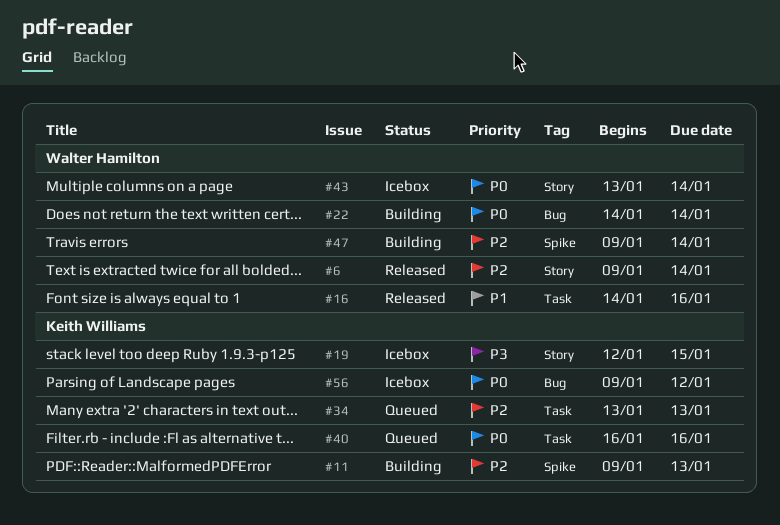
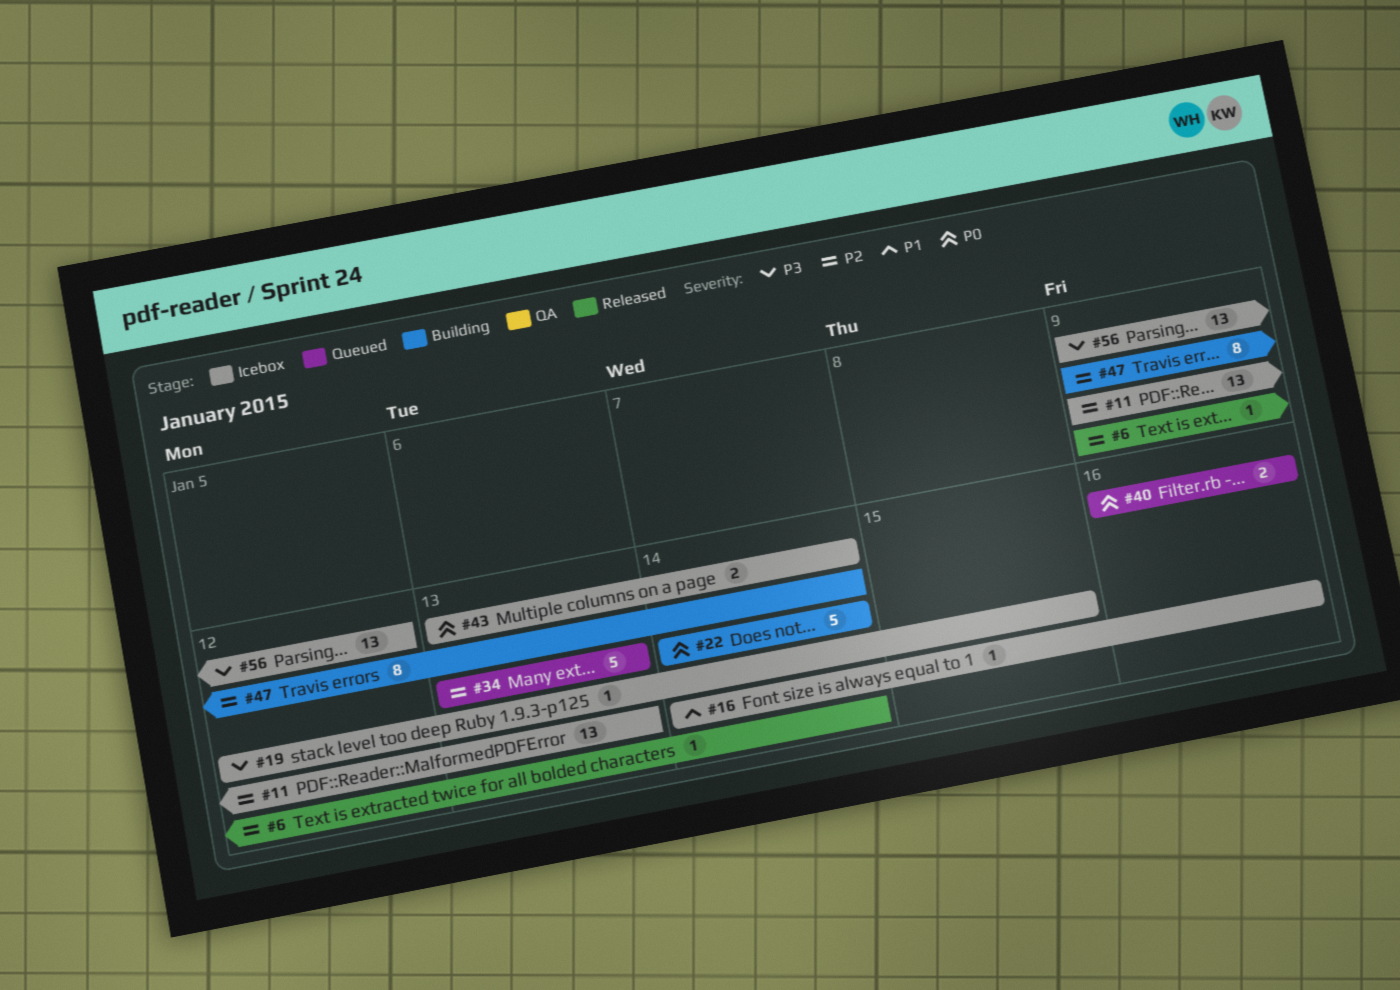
#11, status: Building -> Icebox
#16, status: Released -> Icebox
#56, priority: P0 -> P3

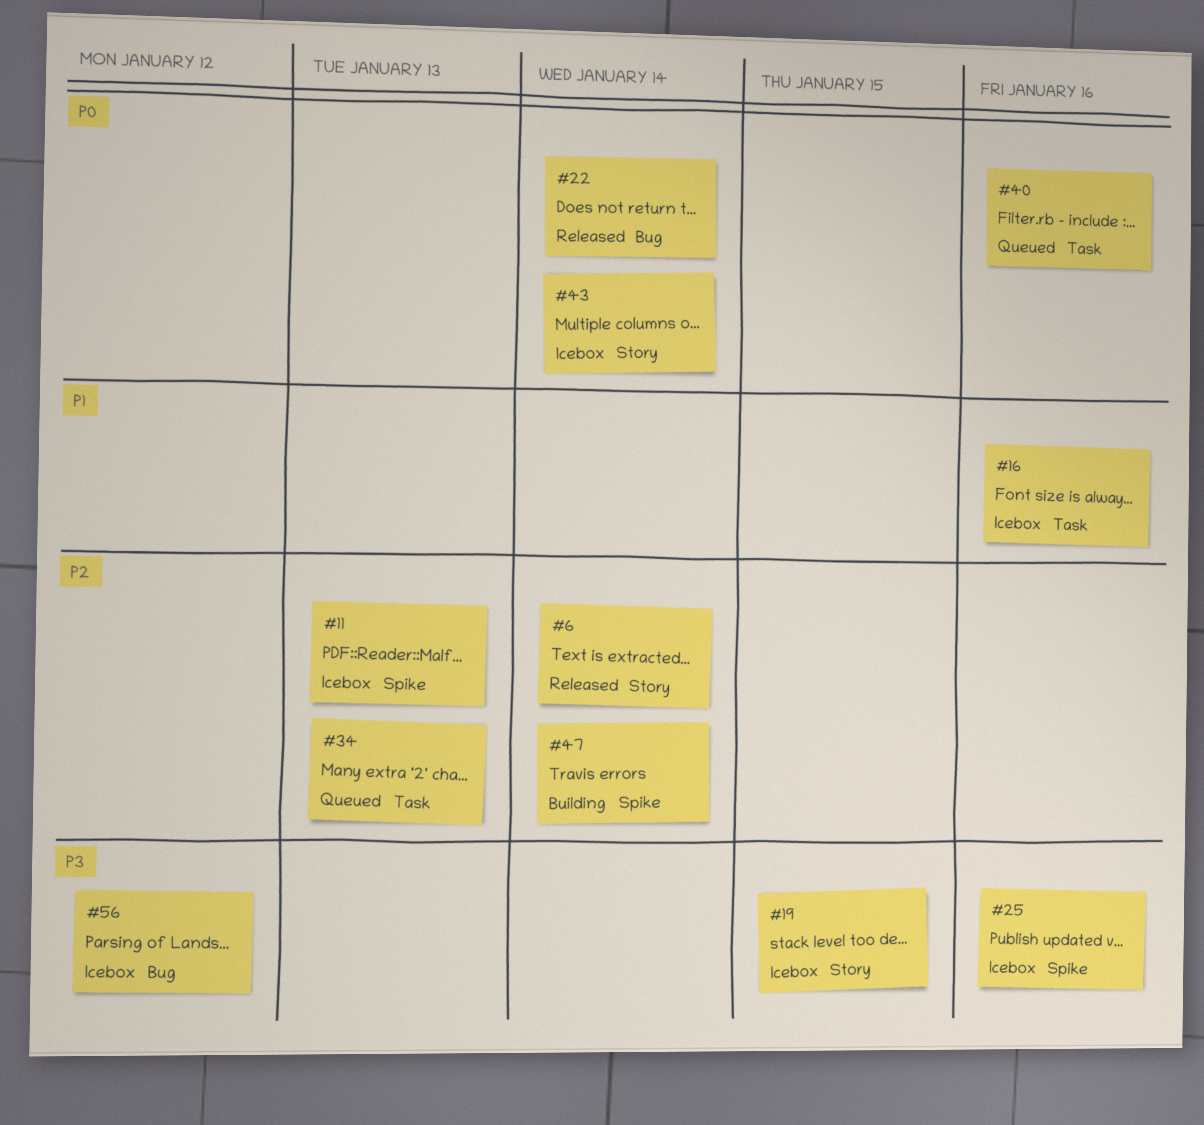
#22, status: Building -> Released
#25: none -> present

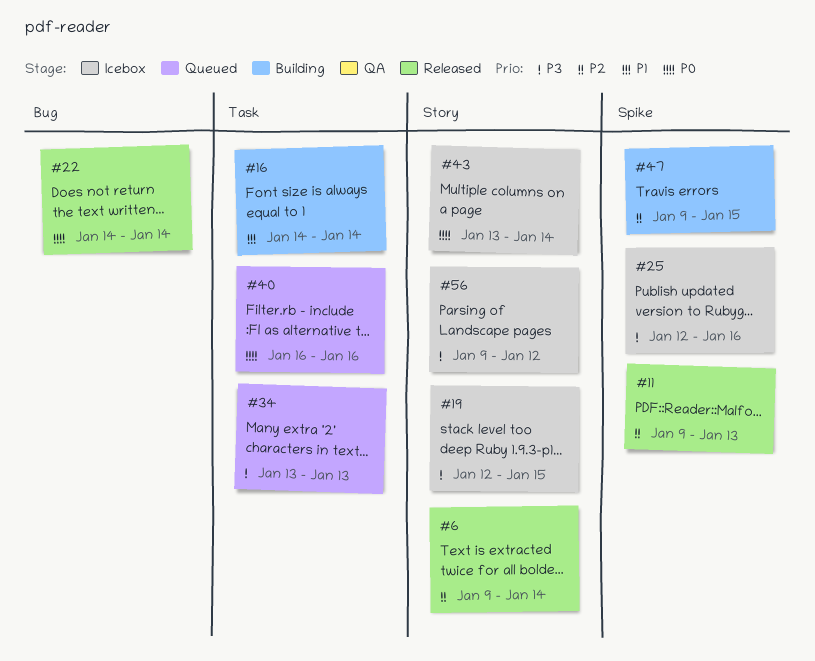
#11, status: Icebox -> Released
#16, status: Icebox -> Building
#16, due: Jan 16 -> Jan 14
#34, priority: P2 -> P3
#47, due: Jan 14 -> Jan 15
#56, label: Bug -> Story

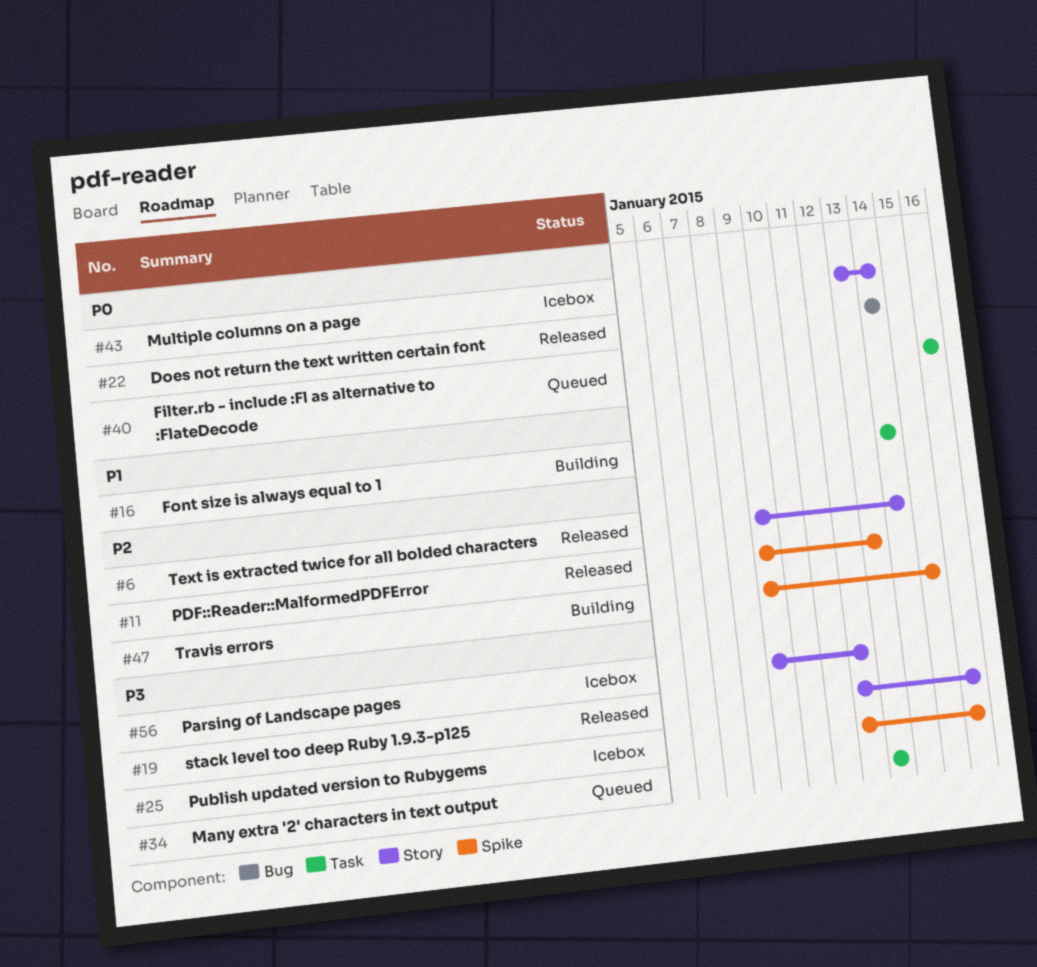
#19, status: Icebox -> Released
#19, due: Jan 15 -> Jan 16

